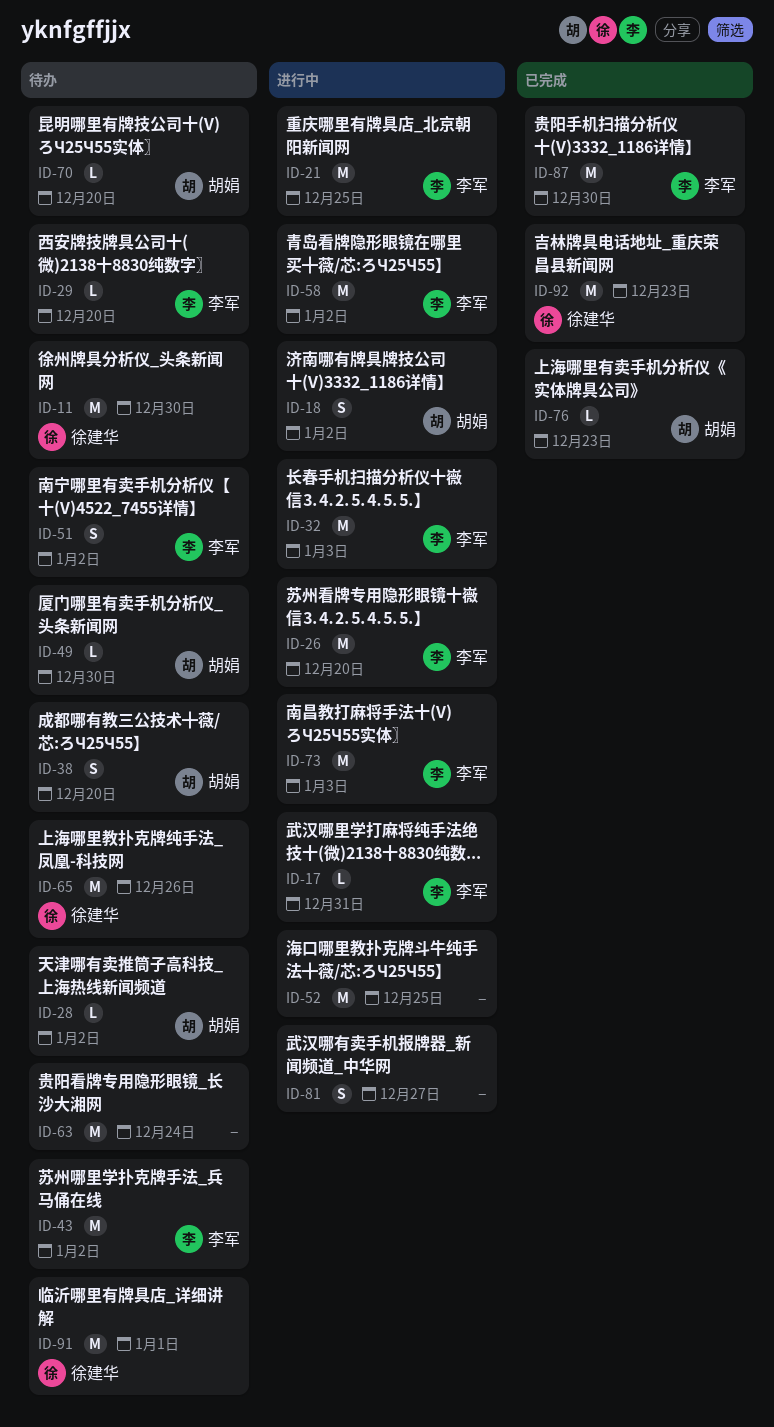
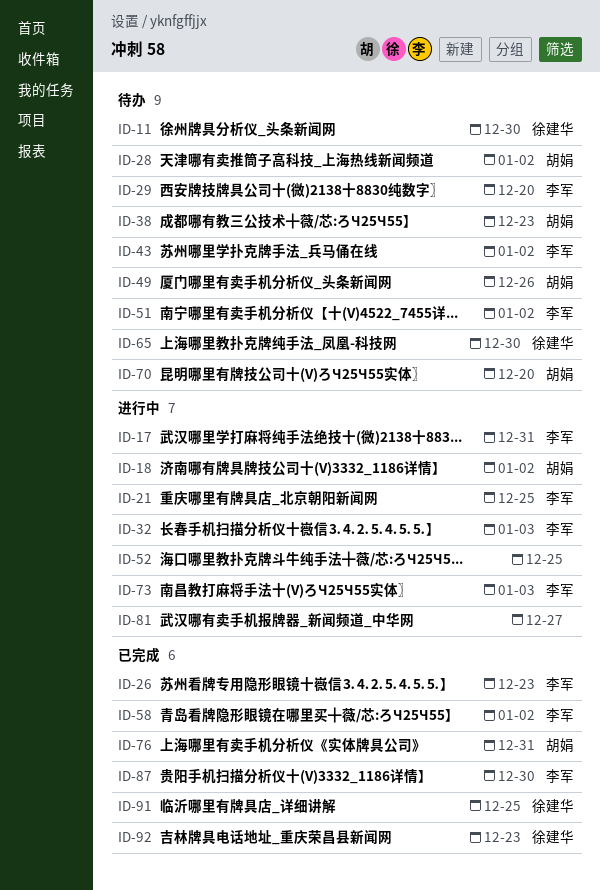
ID-26, status: 进行中 -> 已完成
ID-26, due: Dec 20 -> Dec 23
ID-38, due: Dec 20 -> Dec 23
ID-49, due: Dec 30 -> Dec 26
ID-58, status: 进行中 -> 已完成
ID-63: present -> none
ID-65, due: Dec 26 -> Dec 30
ID-76, due: Dec 23 -> Dec 31
ID-91, status: 待办 -> 已完成
ID-91, due: Jan 1 -> Dec 25

